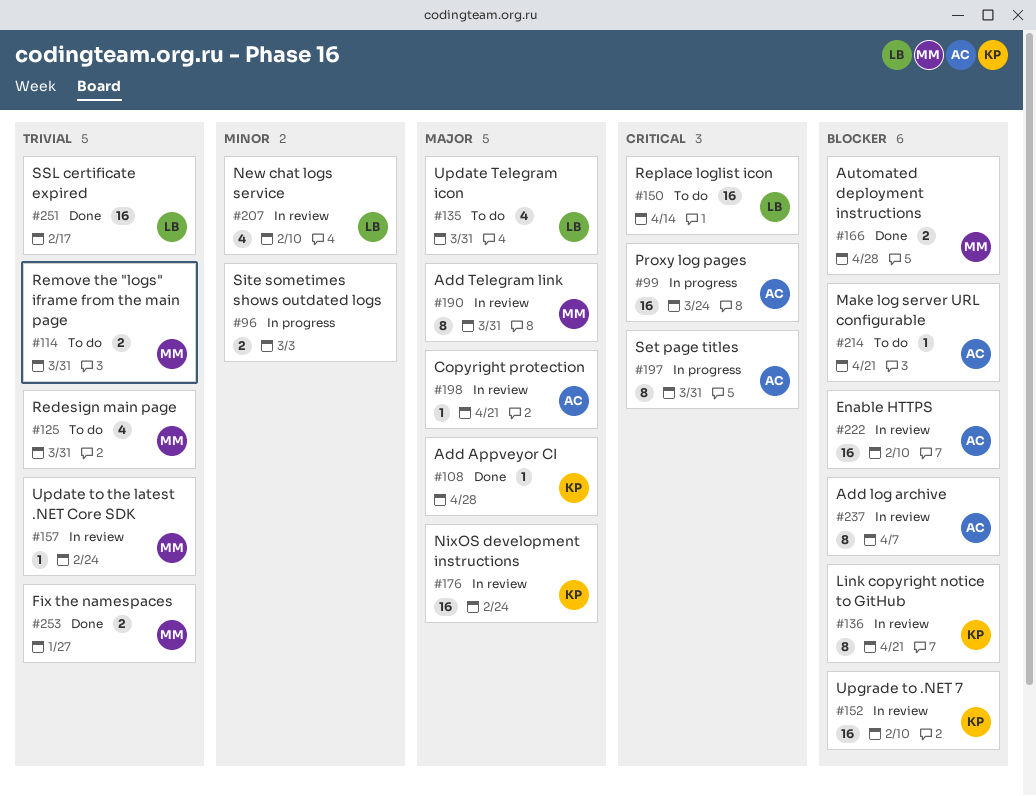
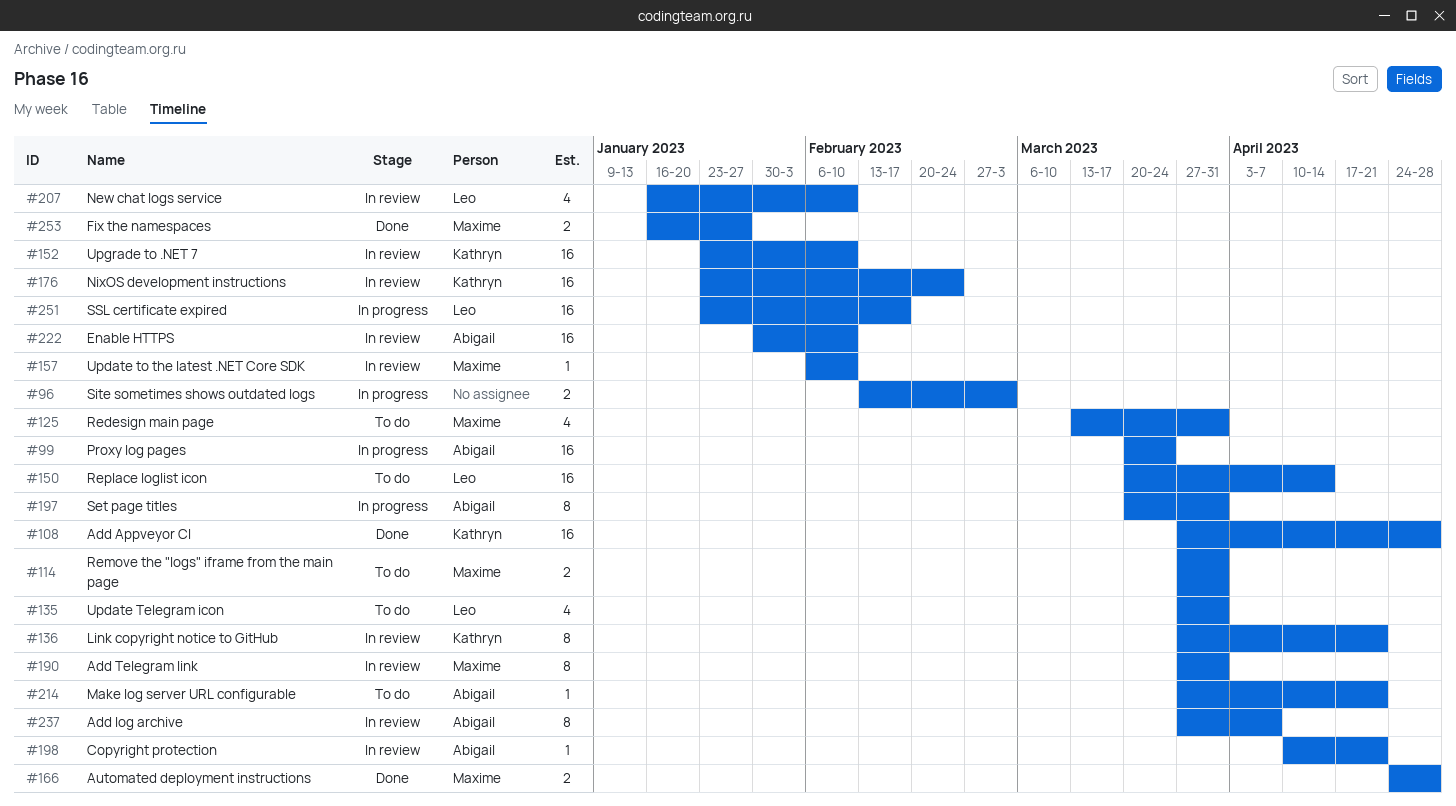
#108, estimate: 1 -> 16
#157, due: Feb 24 -> Feb 10
#251, status: Done -> In progress

